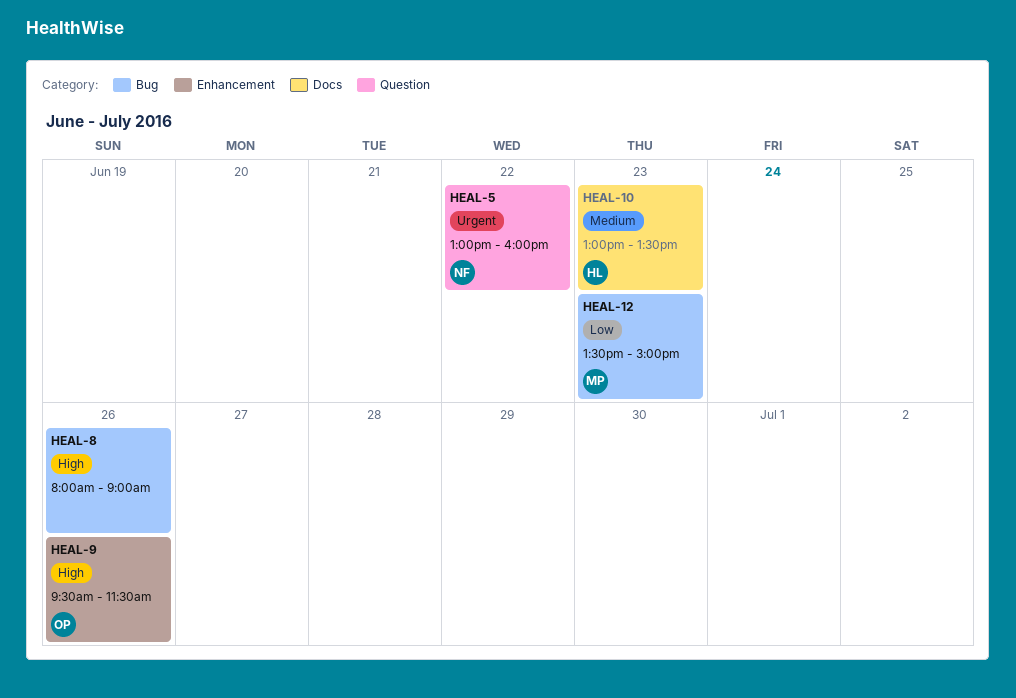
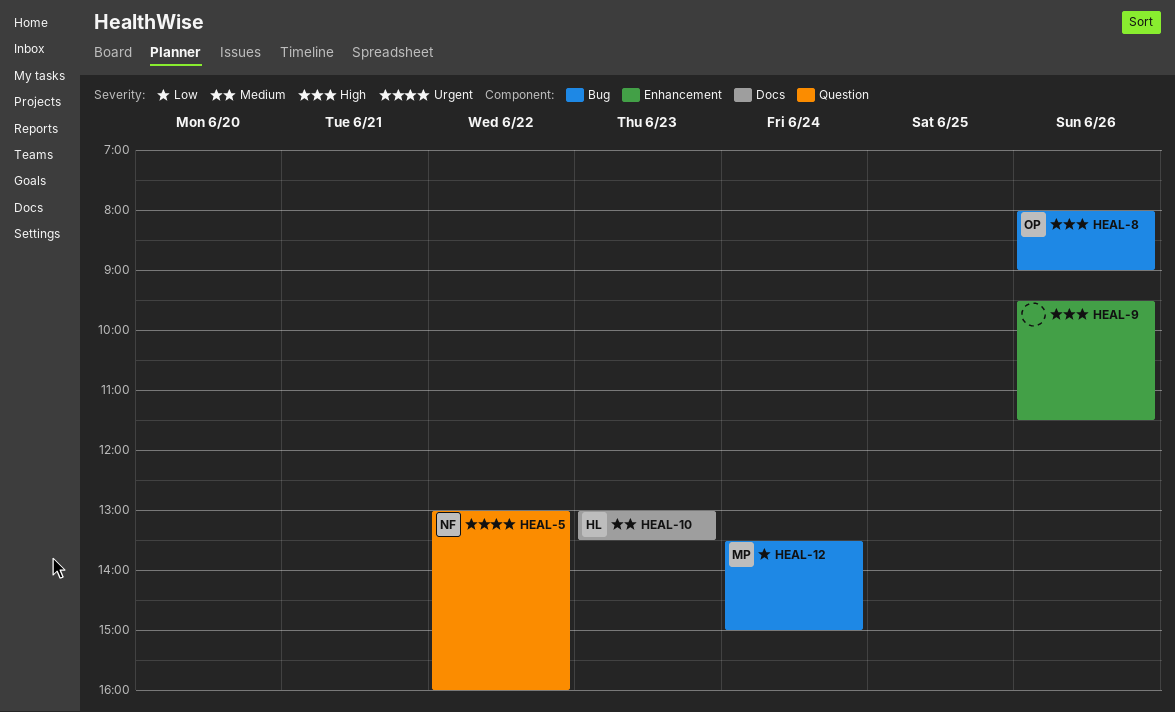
HEAL-8, owner: none -> OP
HEAL-9, owner: OP -> none
HEAL-12, day: Jun 23 -> Jun 24

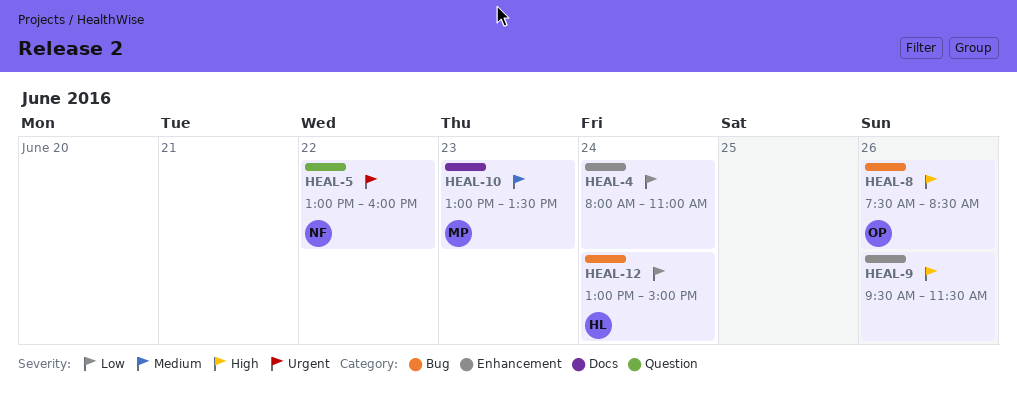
HEAL-4: none -> present
HEAL-8, begins: 08:00 -> 07:30
HEAL-8, ends: 09:00 -> 08:30
HEAL-10, owner: HL -> MP
HEAL-12, owner: MP -> HL
HEAL-12, begins: 13:30 -> 13:00

